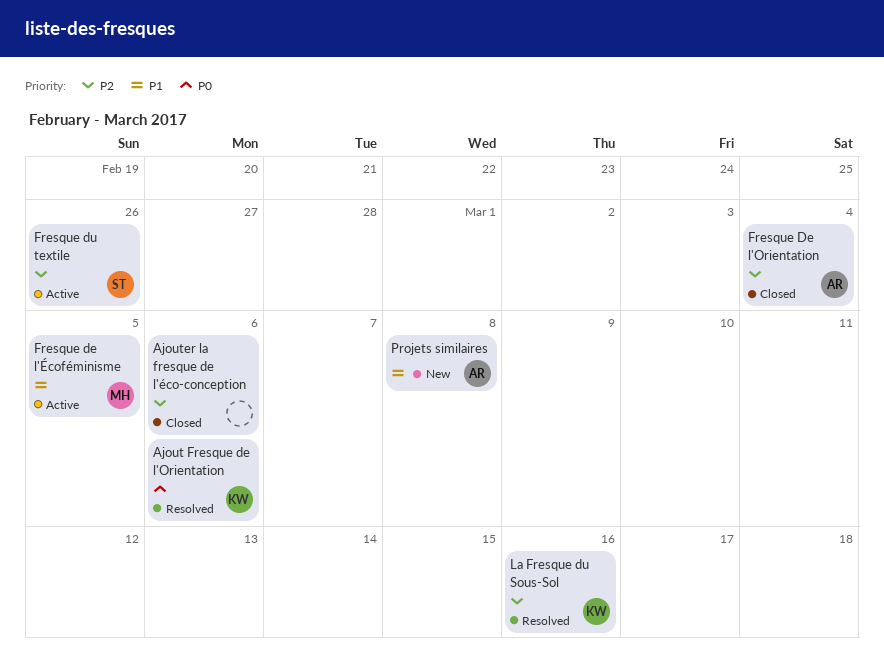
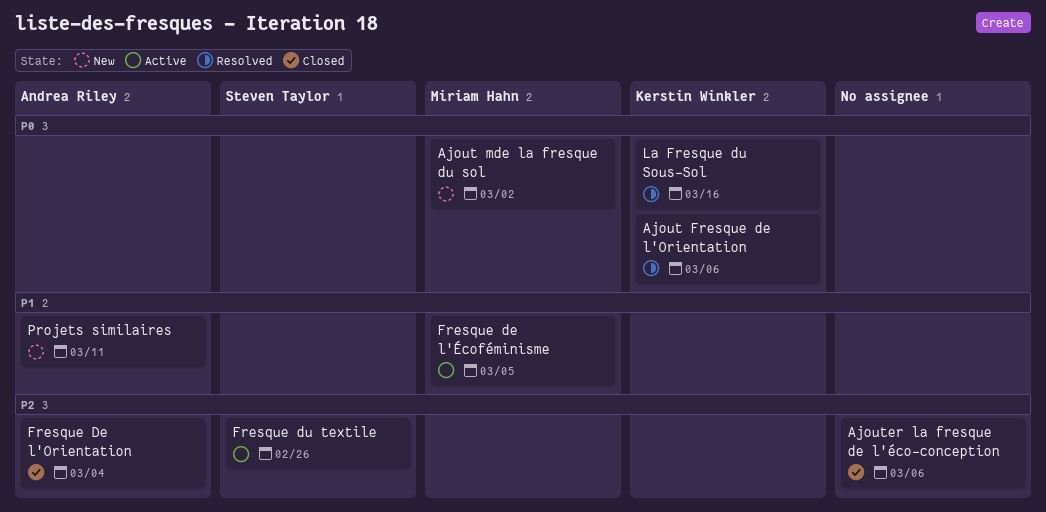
Ajout mde la fresque du sol: none -> present
La Fresque du Sous-Sol, priority: P2 -> P0
Projets similaires, due: Mar 8 -> Mar 11

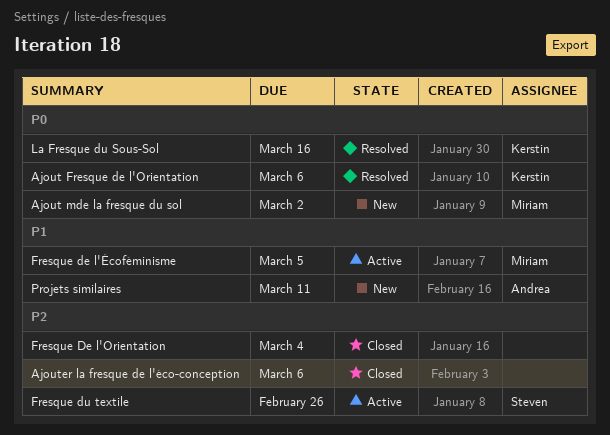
Fresque De l'Orientation, owner: Andrea Riley -> none

